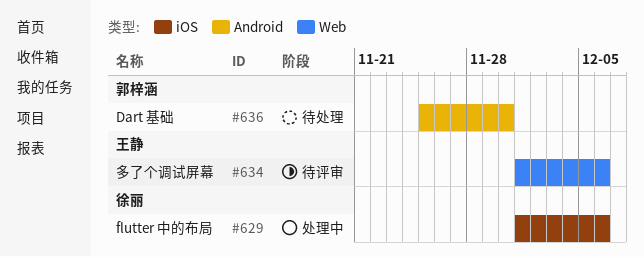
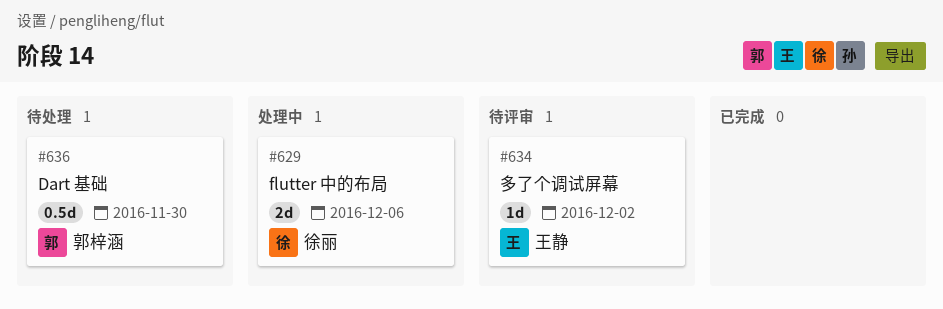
#634, due: Dec 6 -> Dec 2

